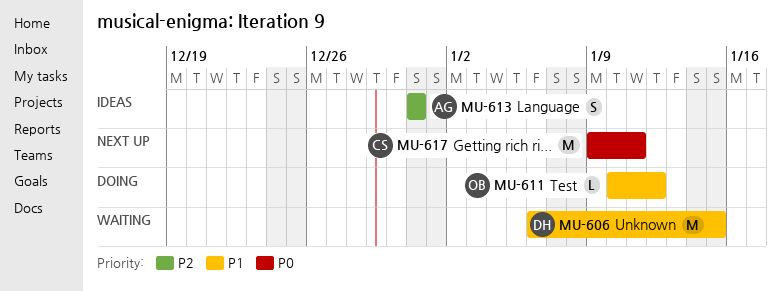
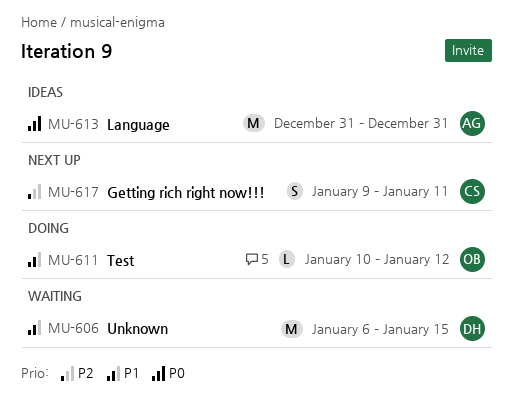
MU-613, priority: P2 -> P0
MU-613, estimate: S -> M
MU-617, priority: P0 -> P2
MU-617, estimate: M -> S

